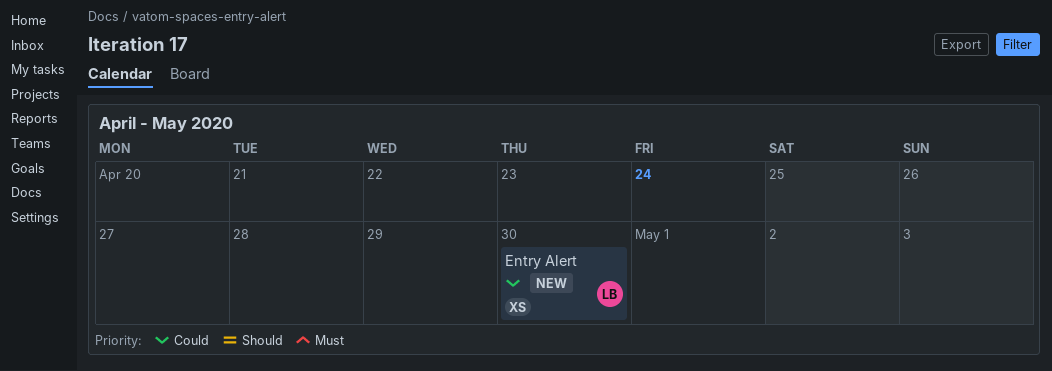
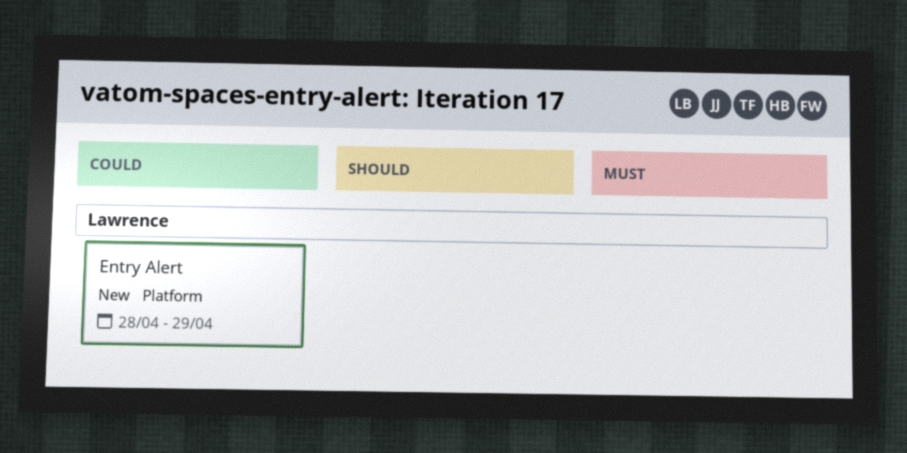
Entry Alert, due: Apr 30 -> Apr 29

